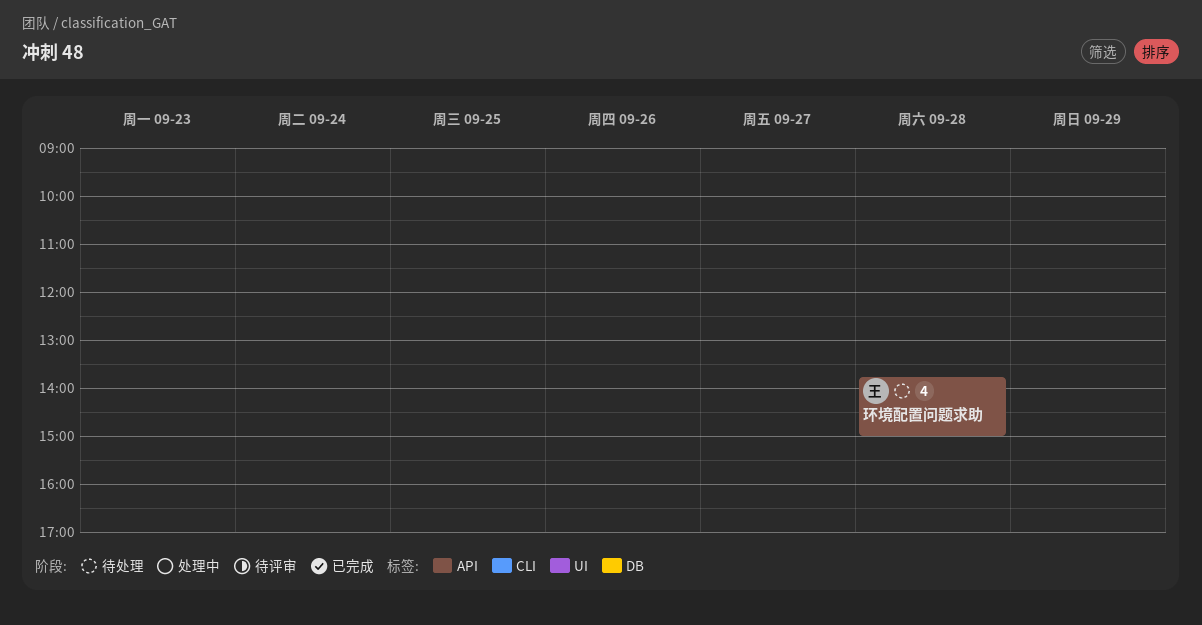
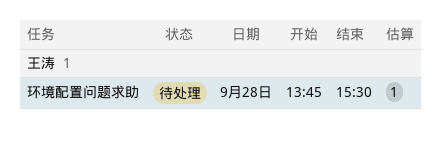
环境配置问题求助, estimate: 4 -> 1
环境配置问题求助, ends: 15:00 -> 15:30

